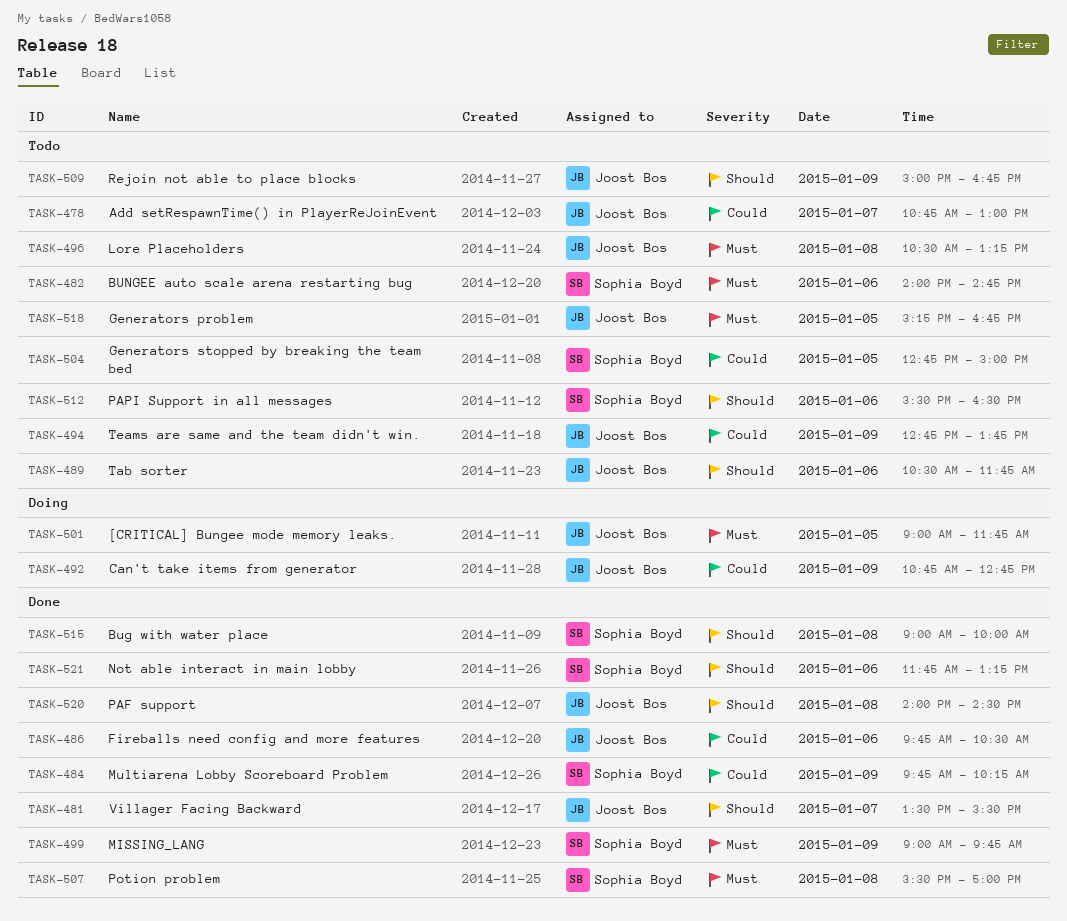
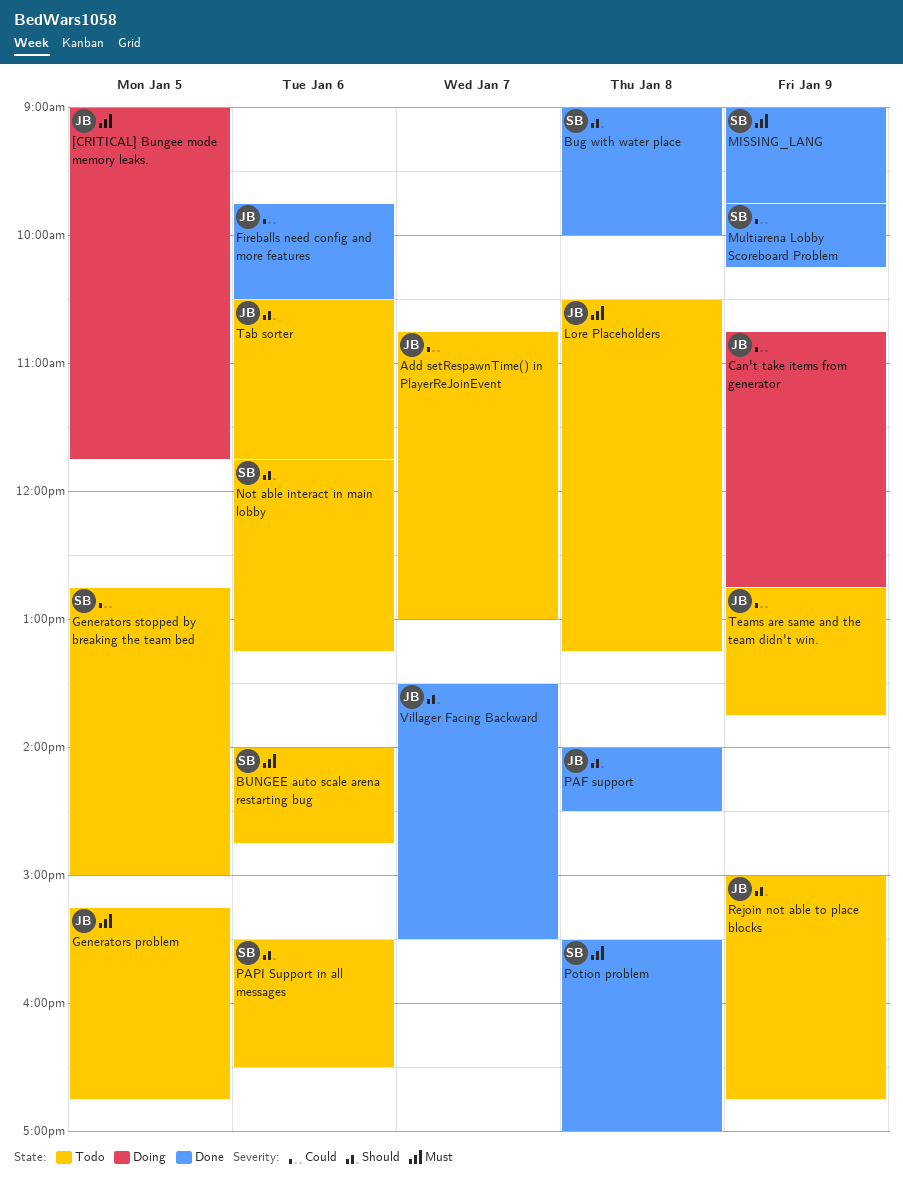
Not able interact in main lobby, status: Done -> Todo

